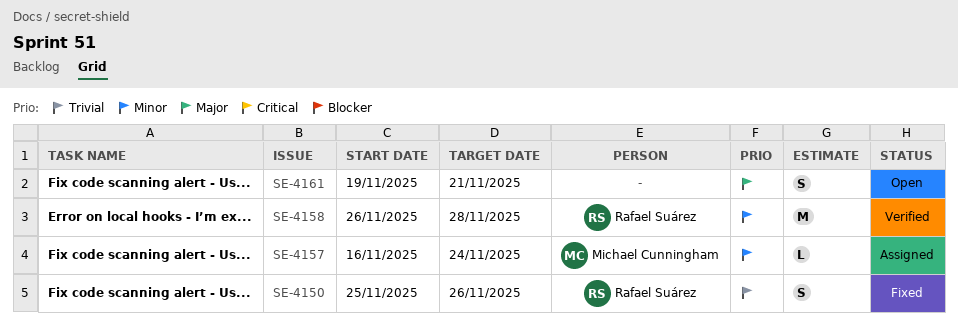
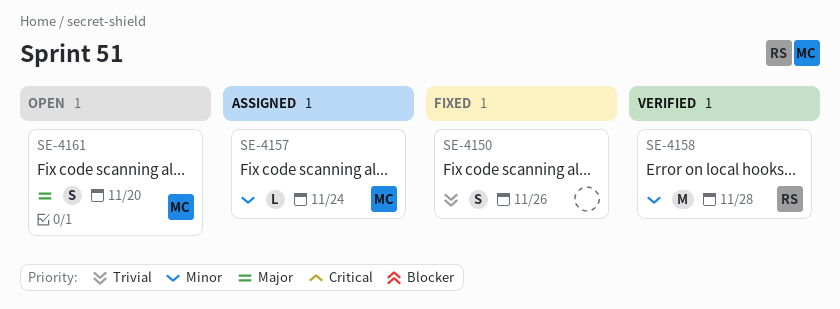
SE-4150, owner: Rafael Suárez -> none
SE-4161, owner: none -> Michael Cunningham
SE-4161, due: Nov 21 -> Nov 20

